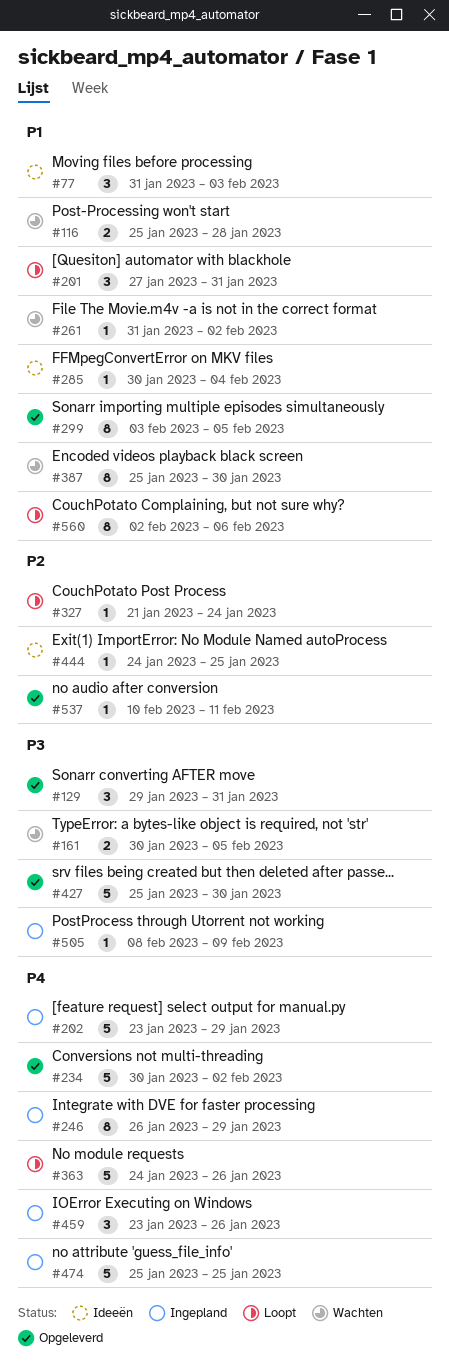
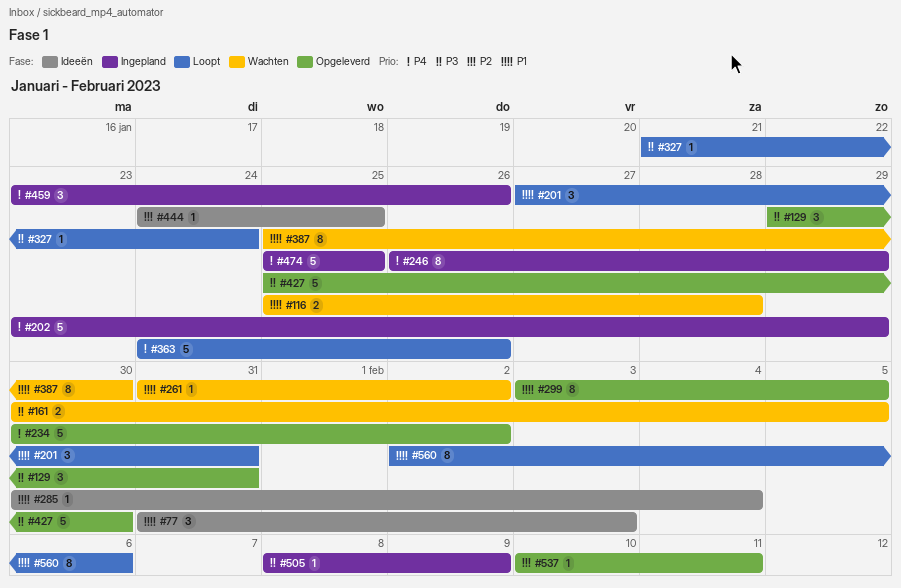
#327, priority: P2 -> P3

